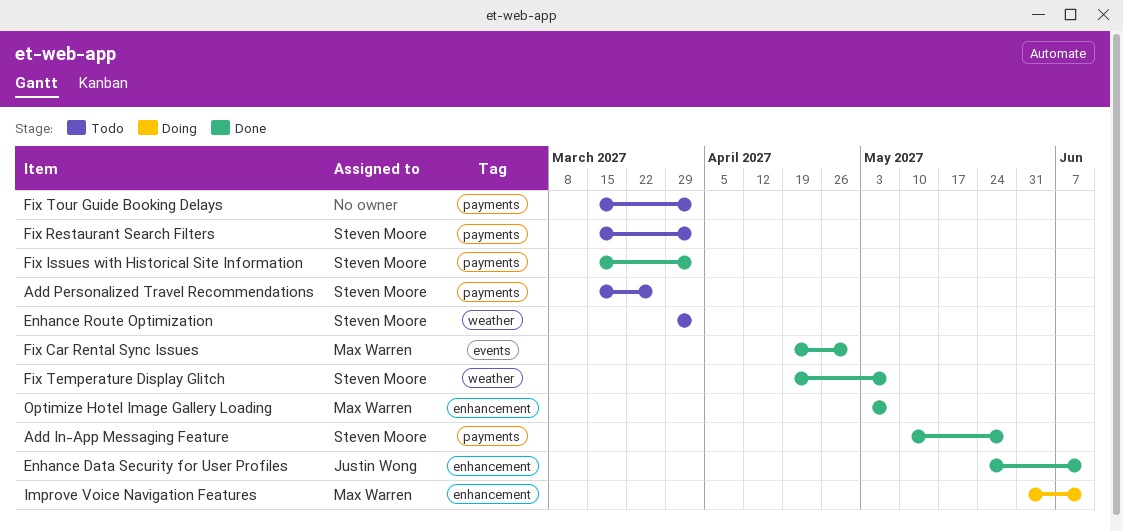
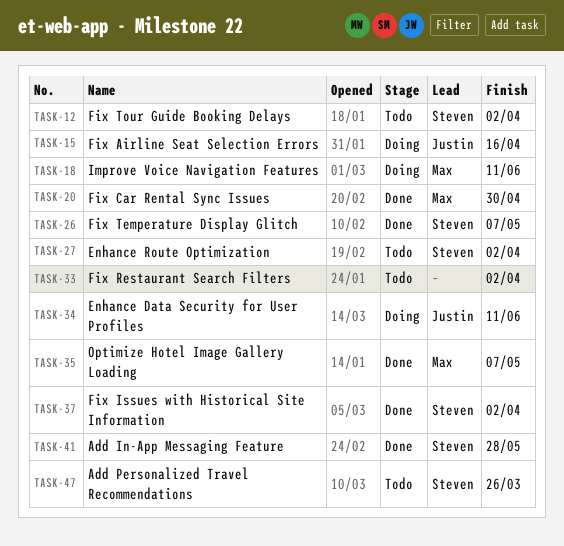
Enhance Data Security for User Profiles, status: Done -> Doing
Fix Airline Seat Selection Errors: none -> present
Fix Restaurant Search Filters, owner: Steven Moore -> none
Fix Tour Guide Booking Delays, owner: none -> Steven Moore

